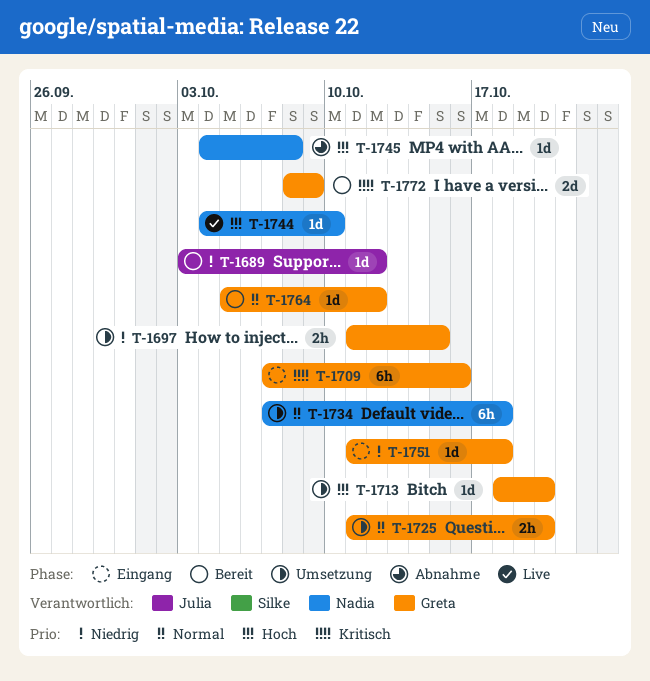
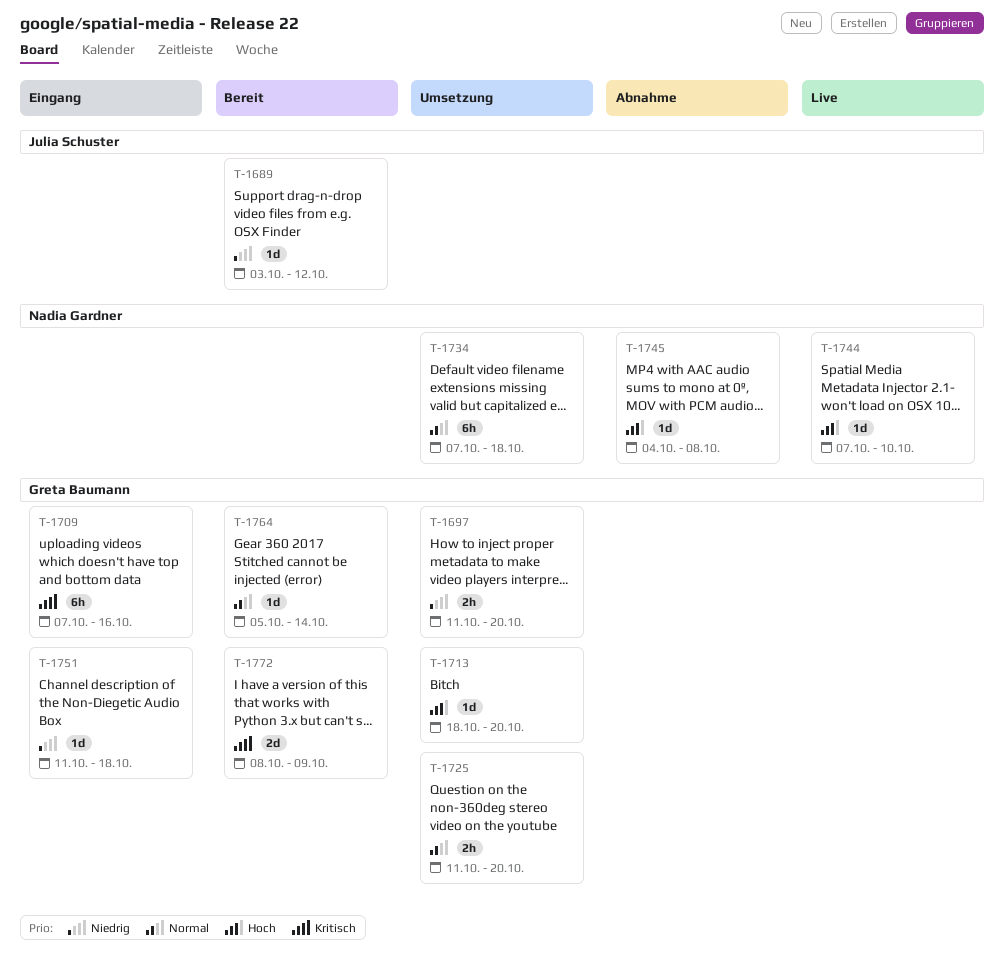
T-1697, due: Oct 15 -> Oct 20
T-1744, start: Oct 4 -> Oct 7
T-1764, due: Oct 12 -> Oct 14

